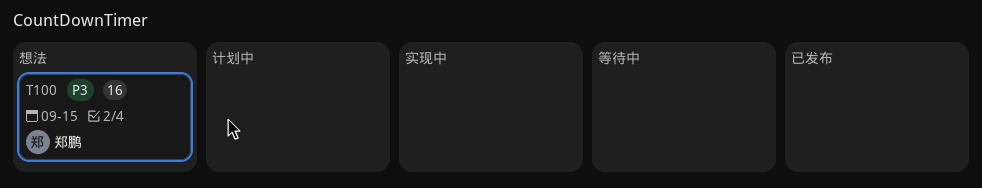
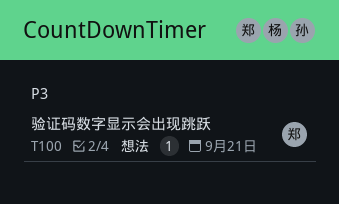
T100, estimate: 16 -> 1
T100, due: Sep 15 -> Sep 21

